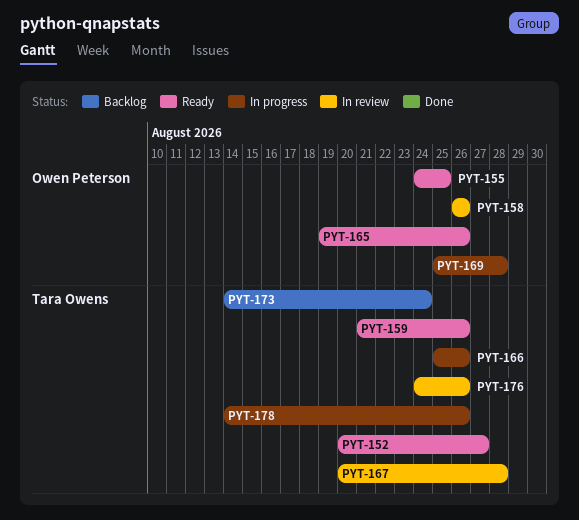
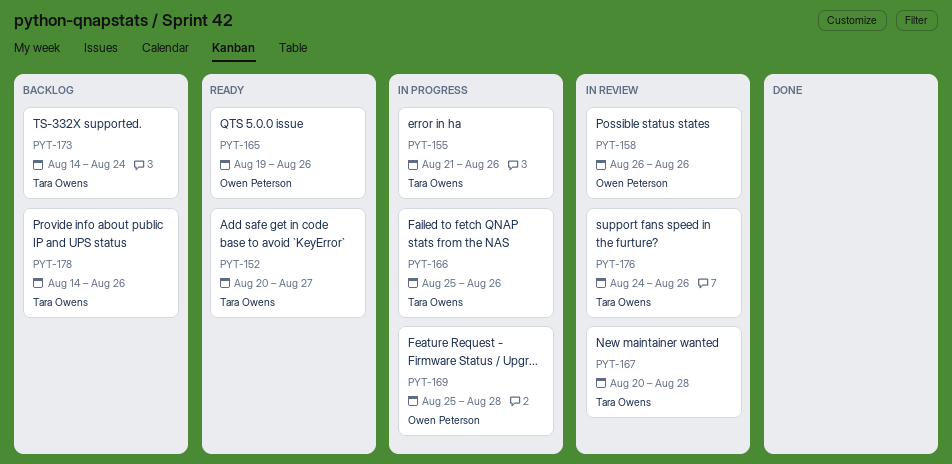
PYT-155, status: Ready -> In progress
PYT-155, owner: Owen Peterson -> Tara Owens
PYT-155, start: Aug 24 -> Aug 21
PYT-155, due: Aug 25 -> Aug 26
PYT-159: present -> none
PYT-178, status: In progress -> Backlog

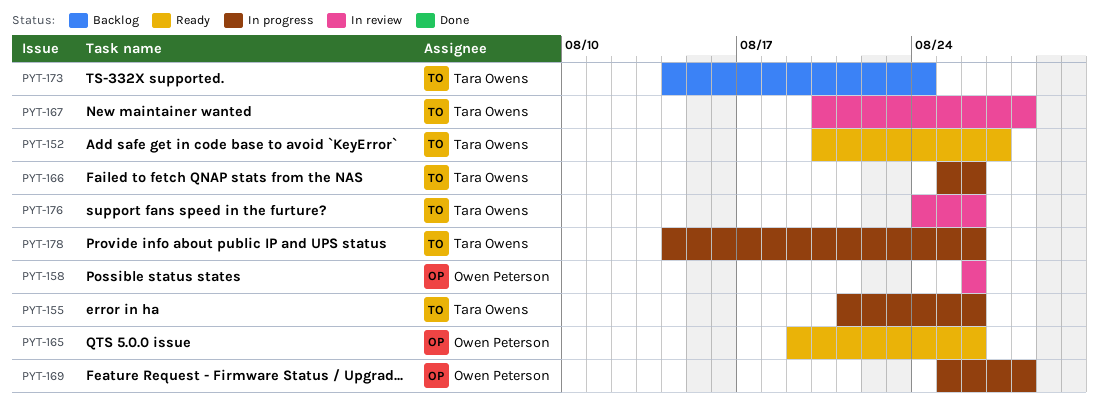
PYT-178, status: Backlog -> In progress

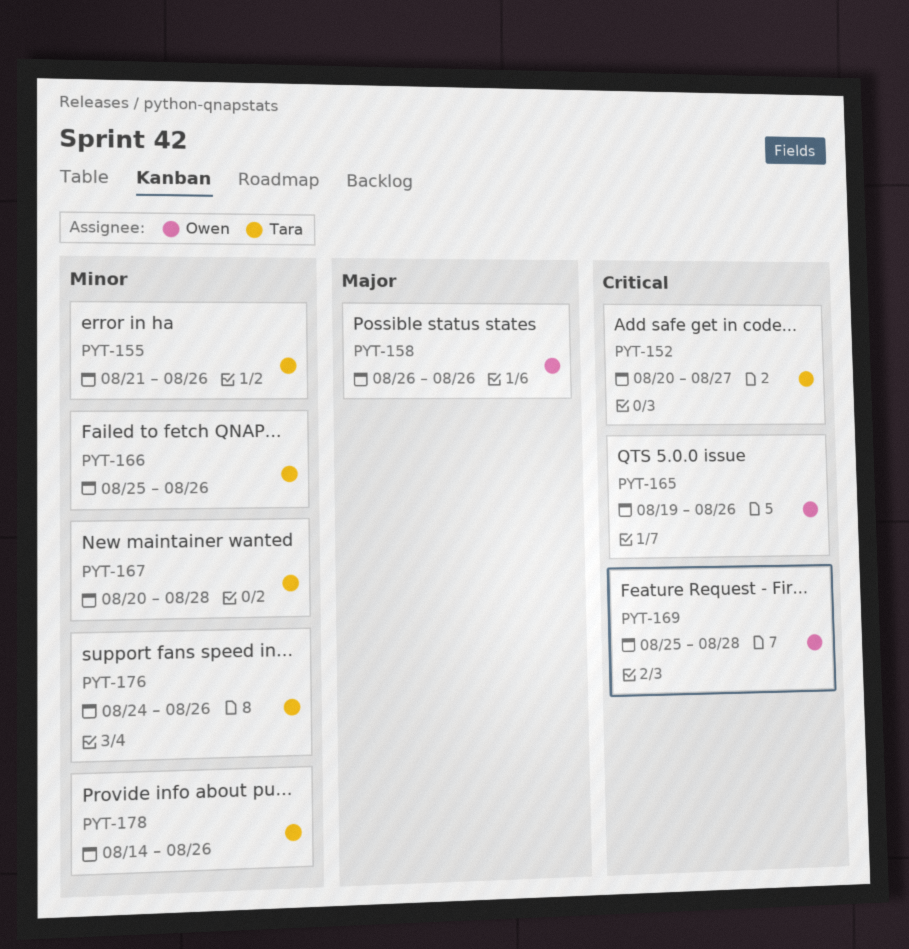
PYT-173: present -> none

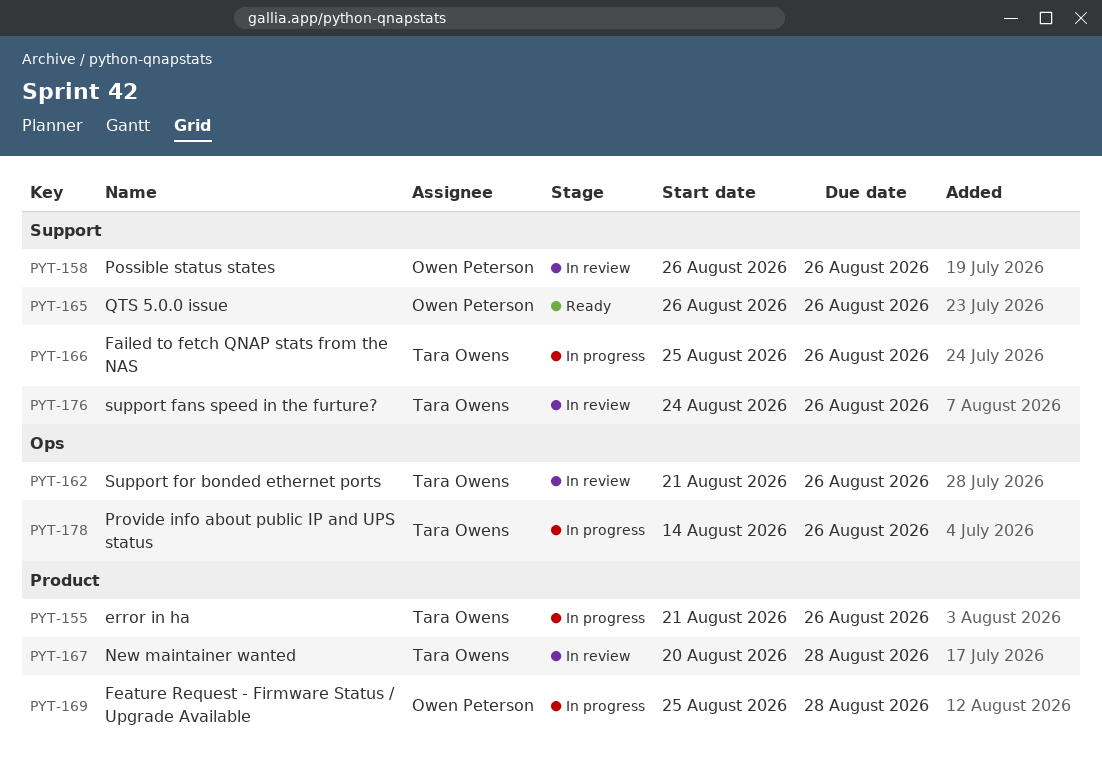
PYT-152: present -> none
PYT-162: none -> present
PYT-165, start: Aug 19 -> Aug 26

